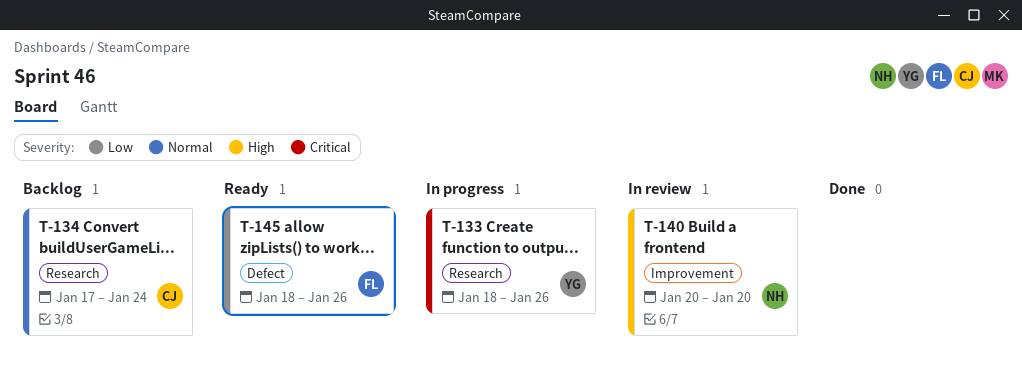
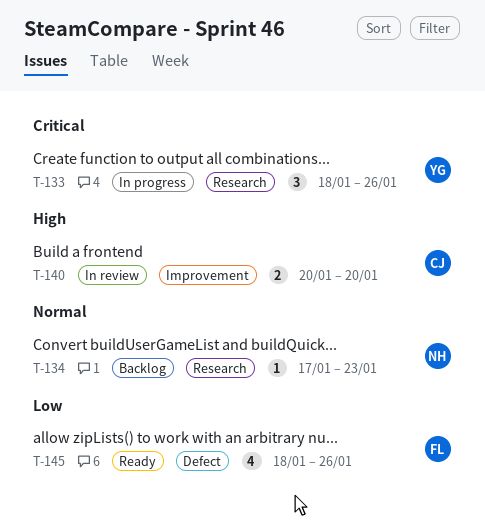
T-134, owner: CJ -> NH
T-134, due: Jan 24 -> Jan 23
T-140, owner: NH -> CJ

